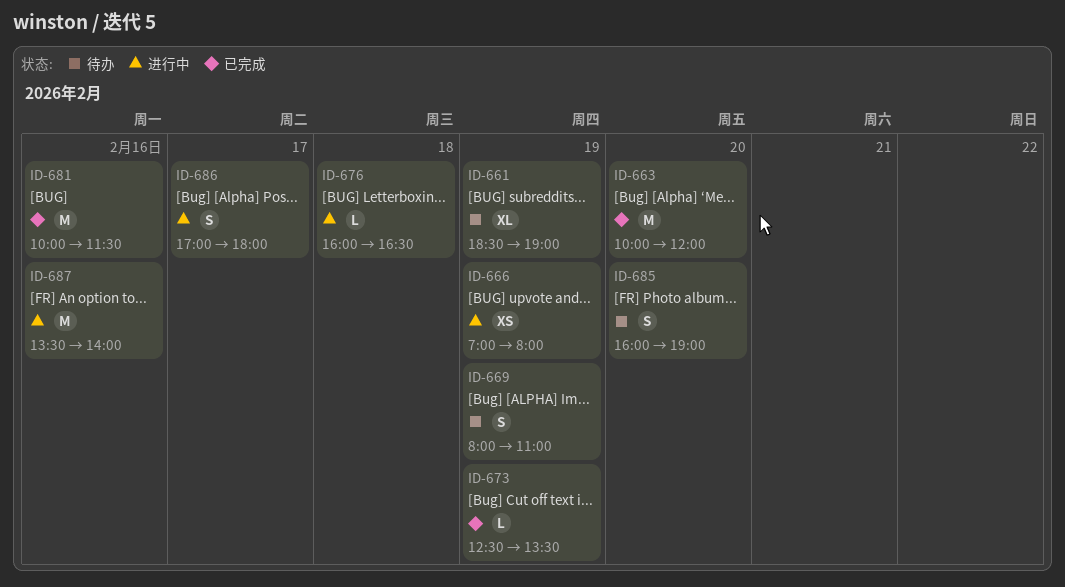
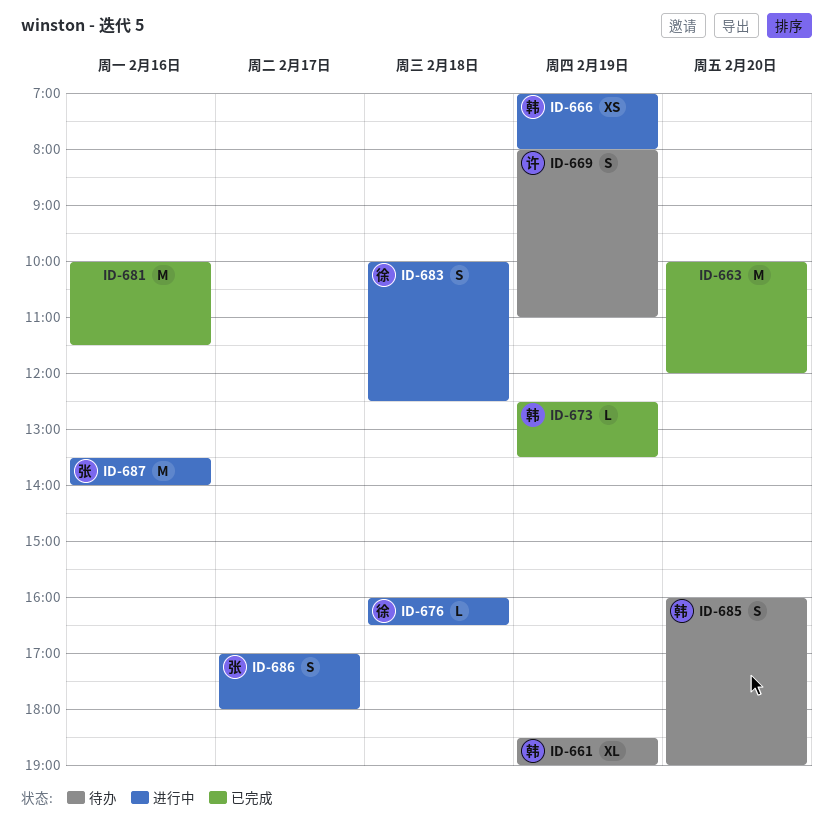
ID-683: none -> present

